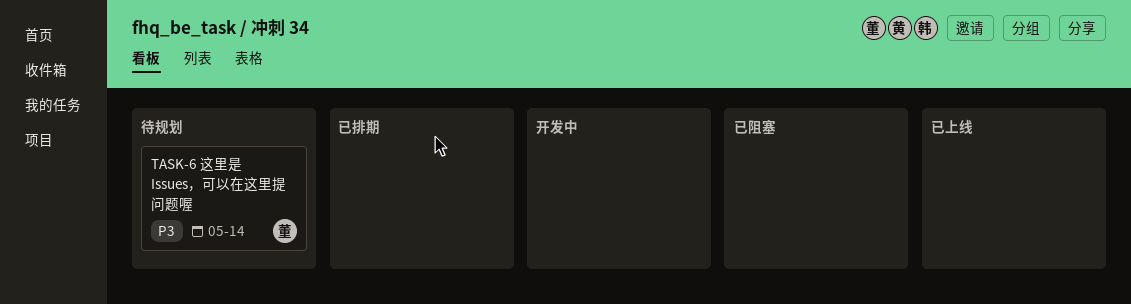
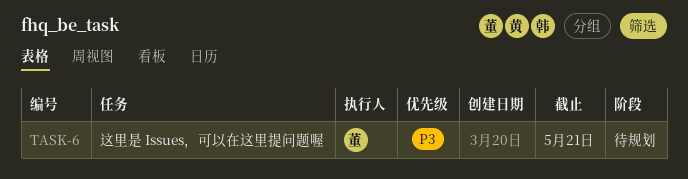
TASK-6, due: May 14 -> May 21

